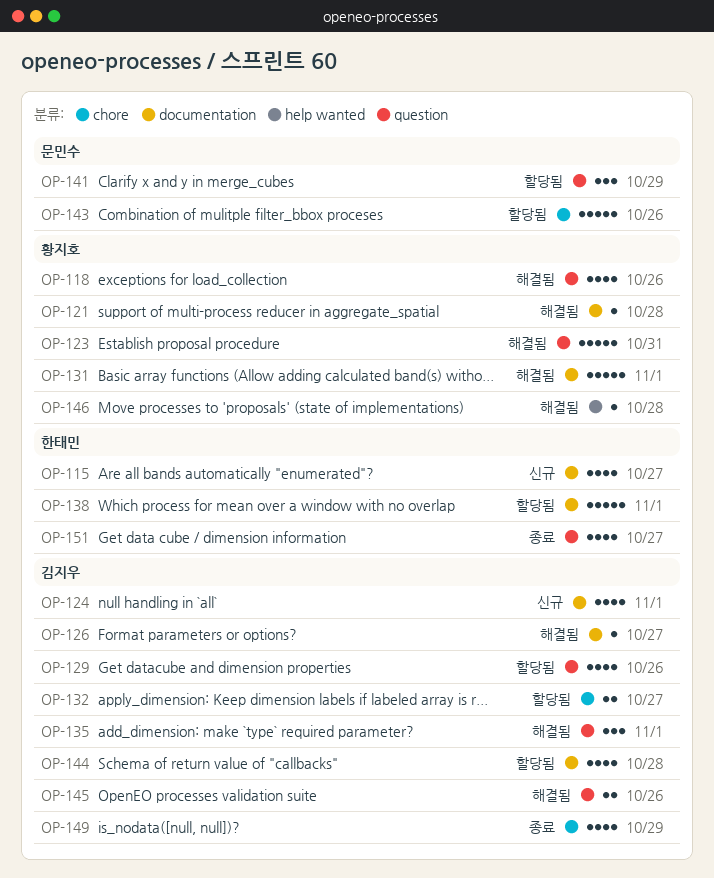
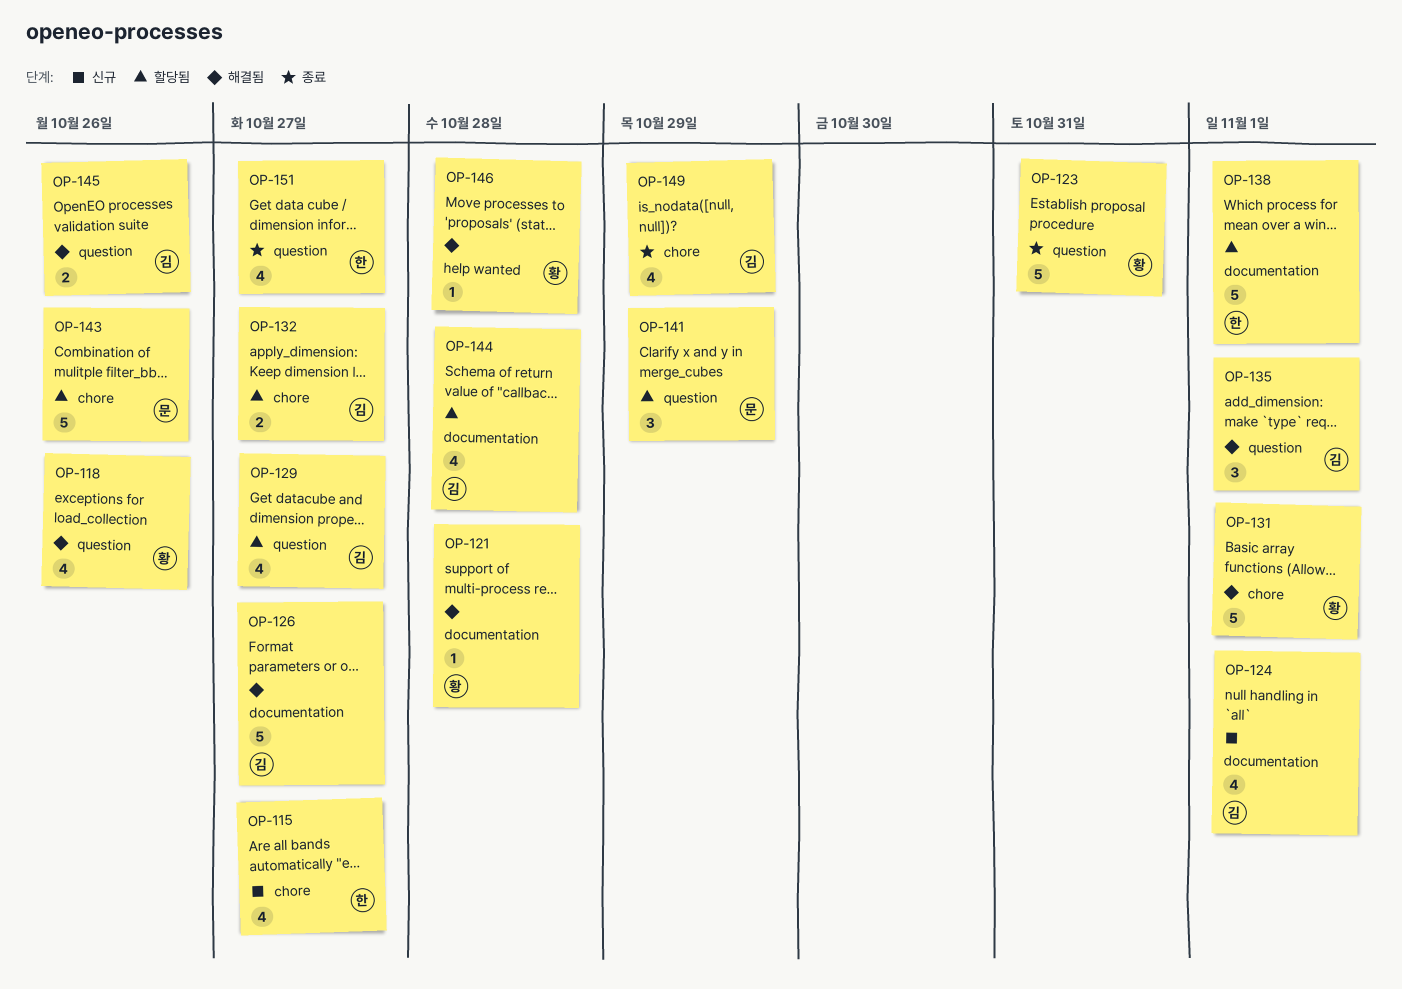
OP-115, label: documentation -> chore
OP-123, status: 해결됨 -> 종료
OP-126, estimate: 1 -> 5
OP-129, due: Oct 26 -> Oct 27
OP-131, label: documentation -> chore

